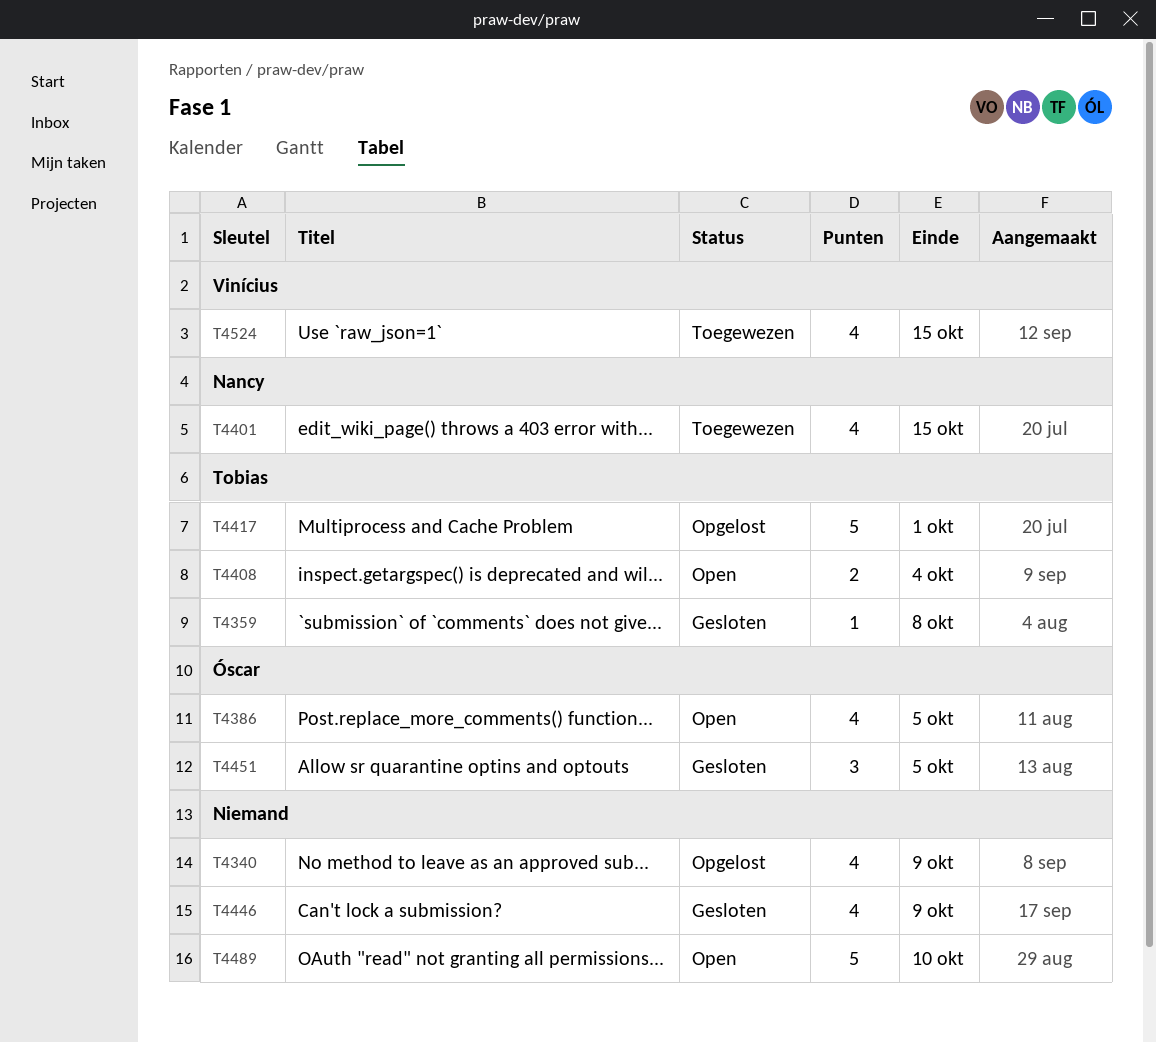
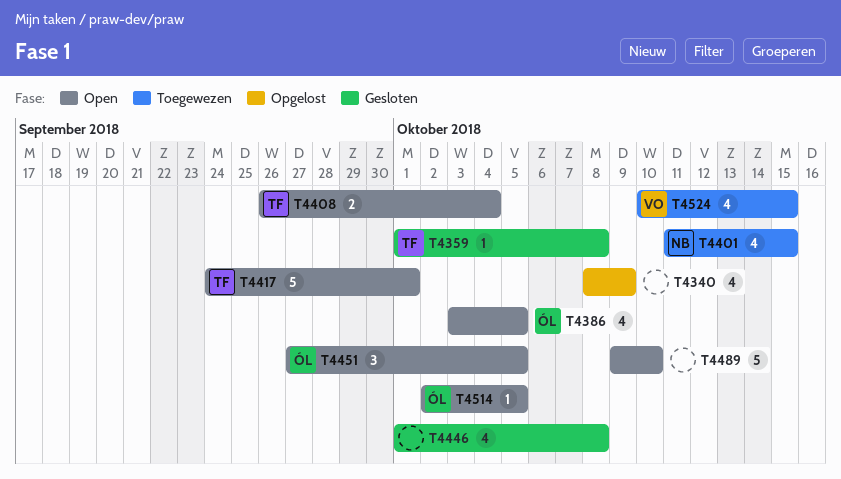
T4417, status: Opgelost -> Open
T4446, due: Oct 9 -> Oct 8
T4451, status: Gesloten -> Open
T4514: none -> present

